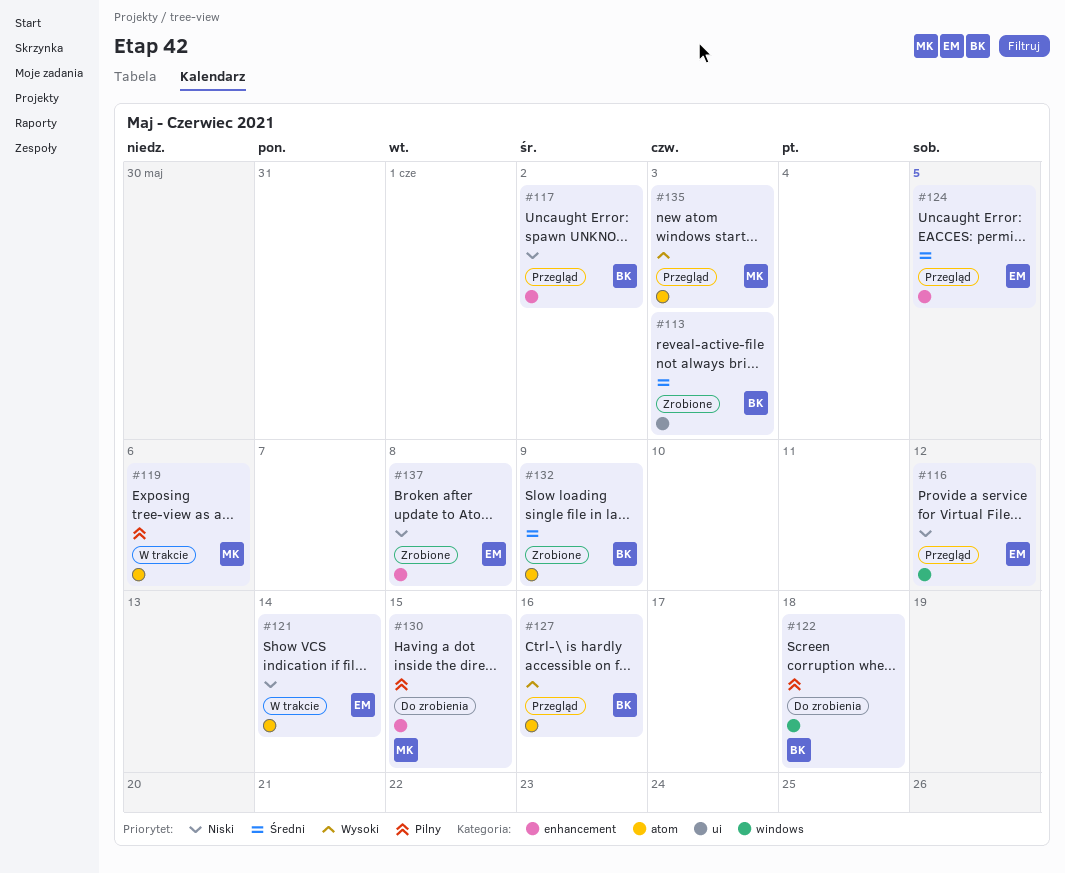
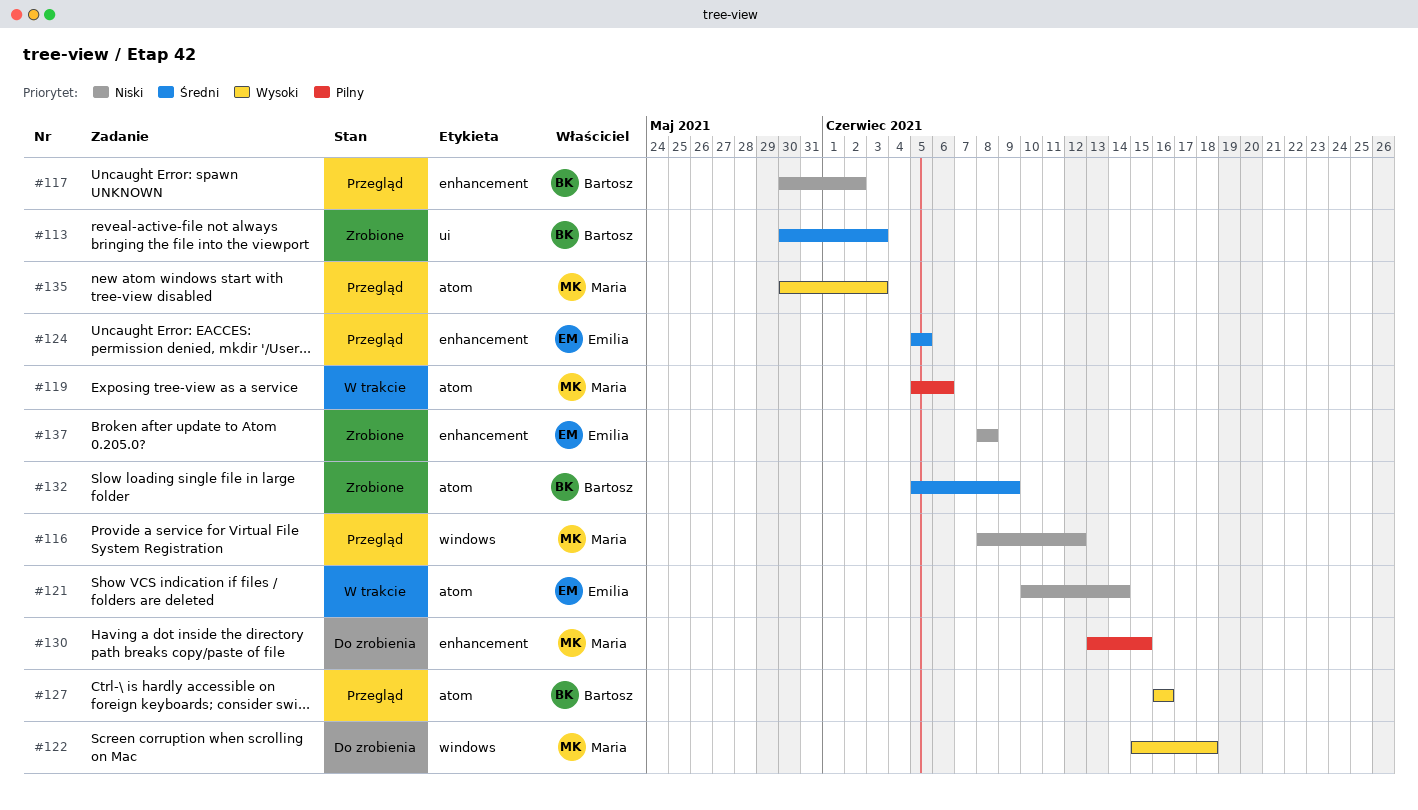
#116, owner: Emilia -> Maria
#122, owner: Bartosz -> Maria
#122, priority: Pilny -> Wysoki

